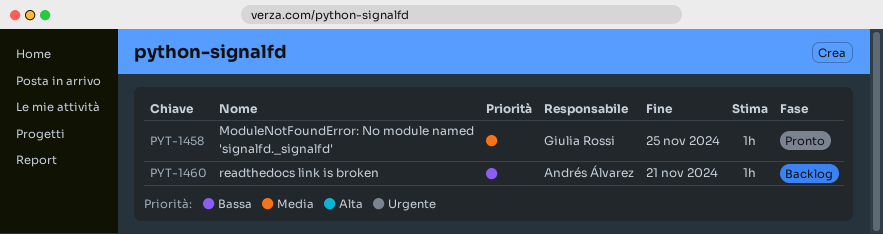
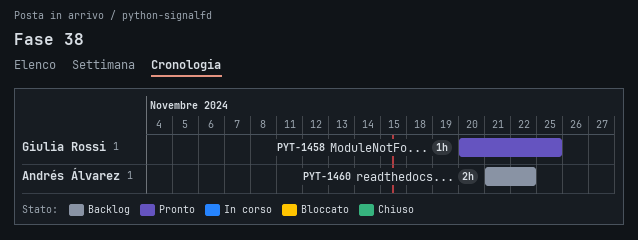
PYT-1460, estimate: 1h -> 2h
PYT-1460, due: Nov 21 -> Nov 22

